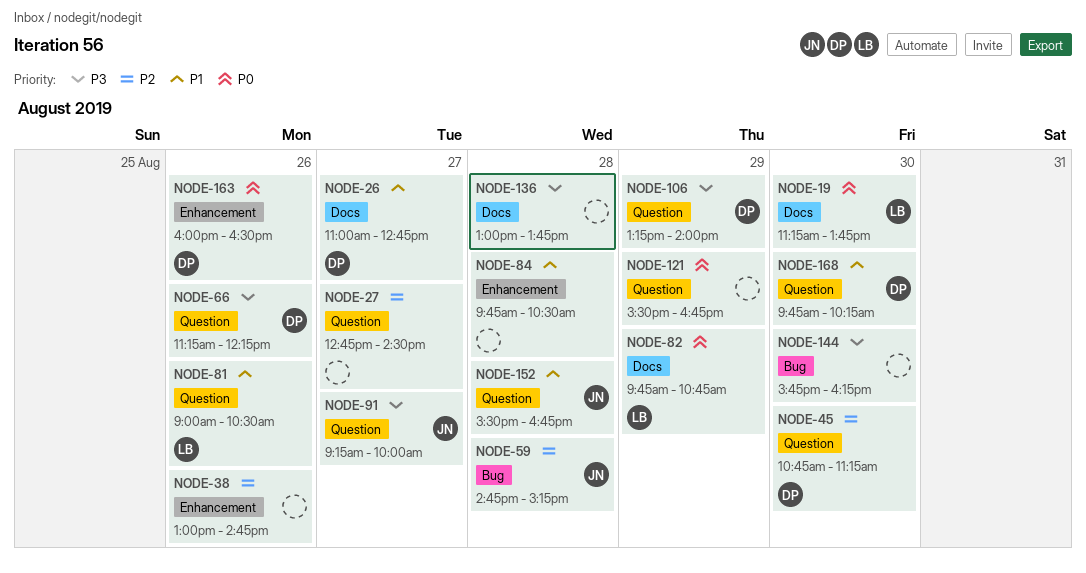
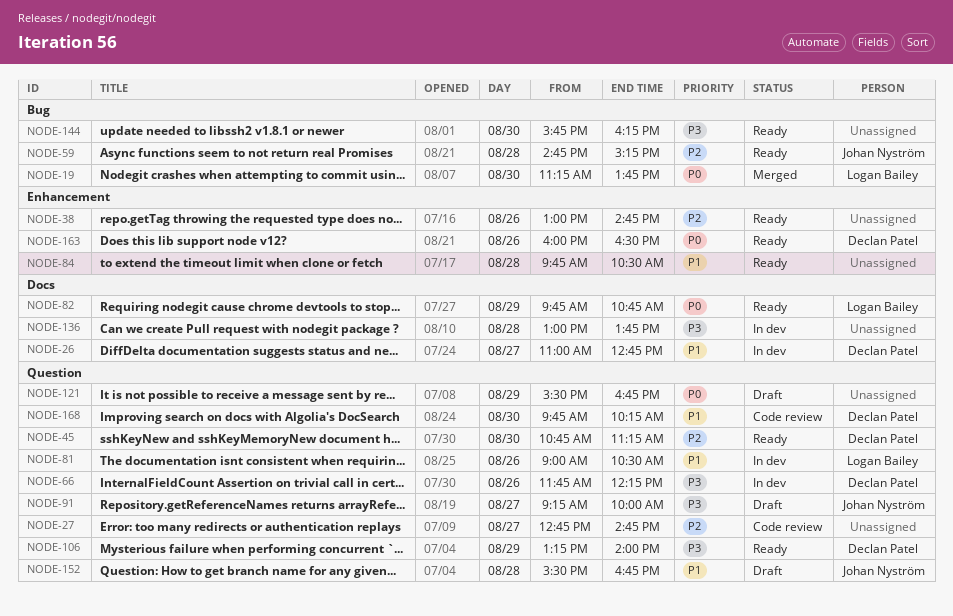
NODE-19, label: Docs -> Bug
NODE-27, ends: 14:30 -> 14:45
NODE-66, begins: 11:15 -> 11:45

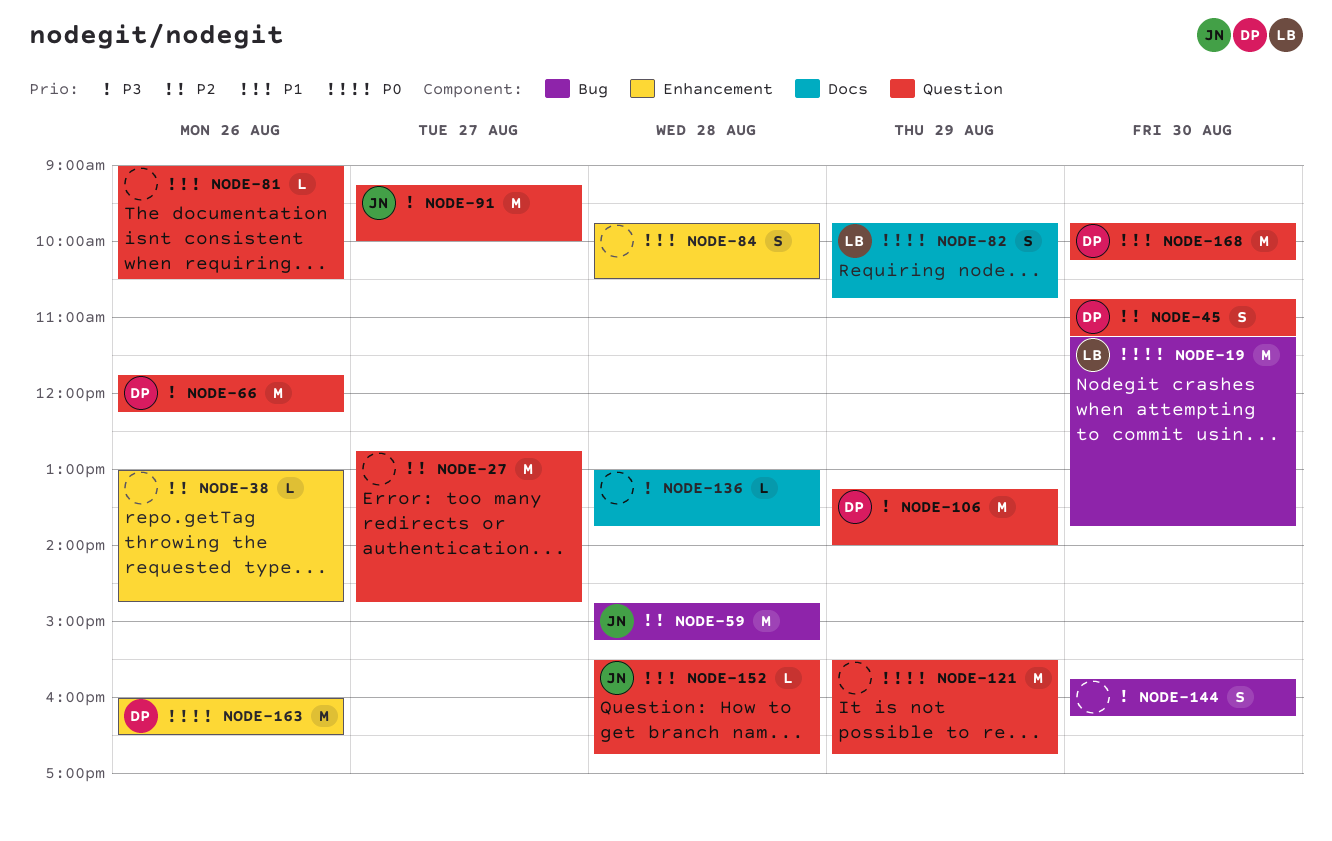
NODE-26: present -> none
NODE-81, owner: Logan Bailey -> none

